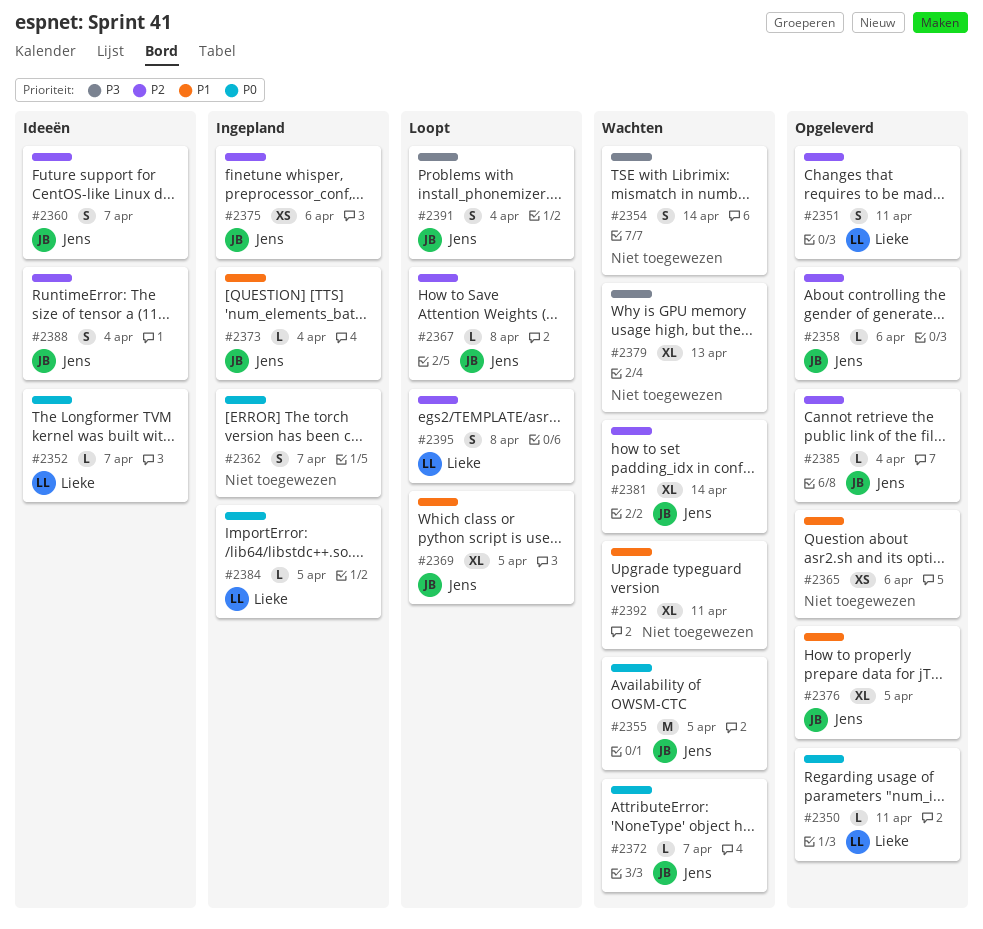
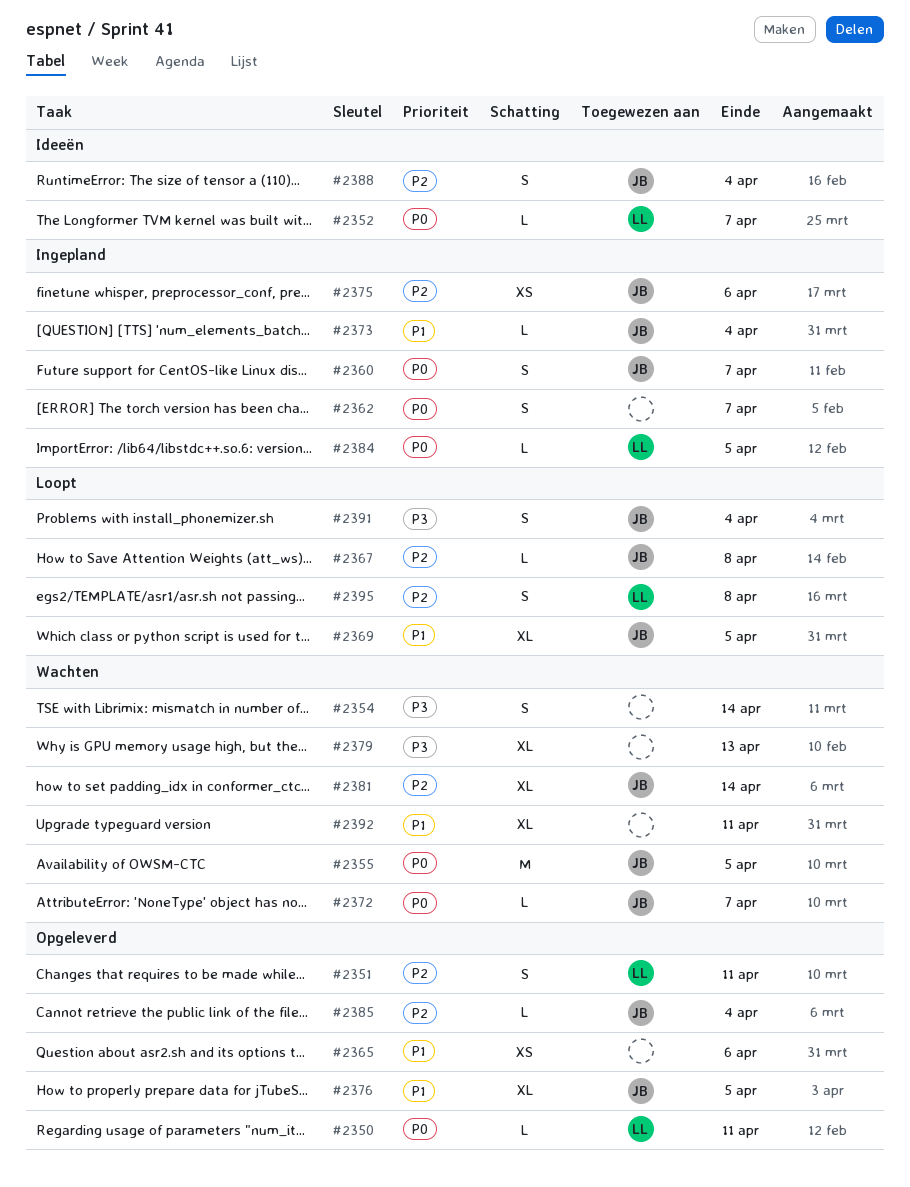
#2358: present -> none
#2360, status: Ideeën -> Ingepland
#2360, priority: P2 -> P0

